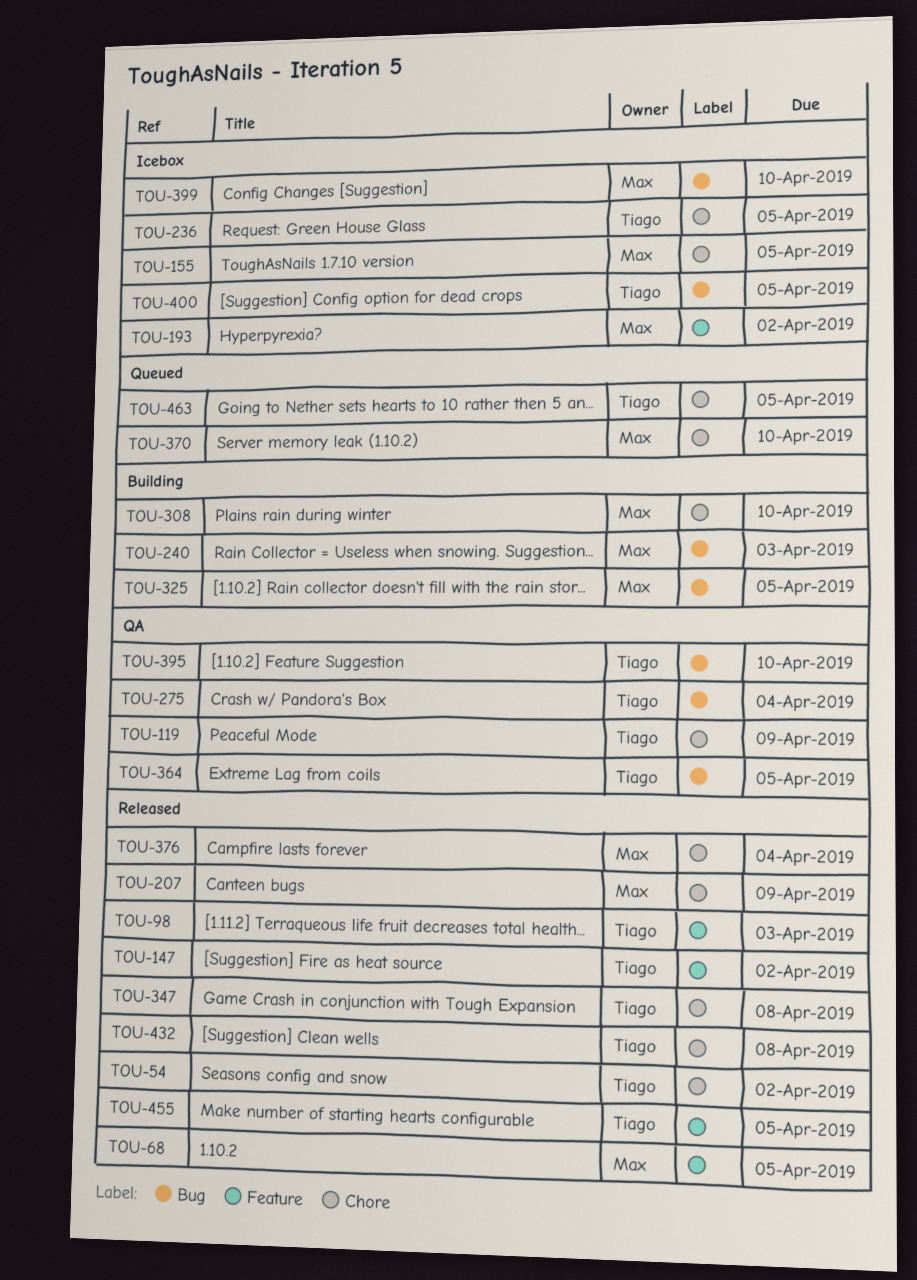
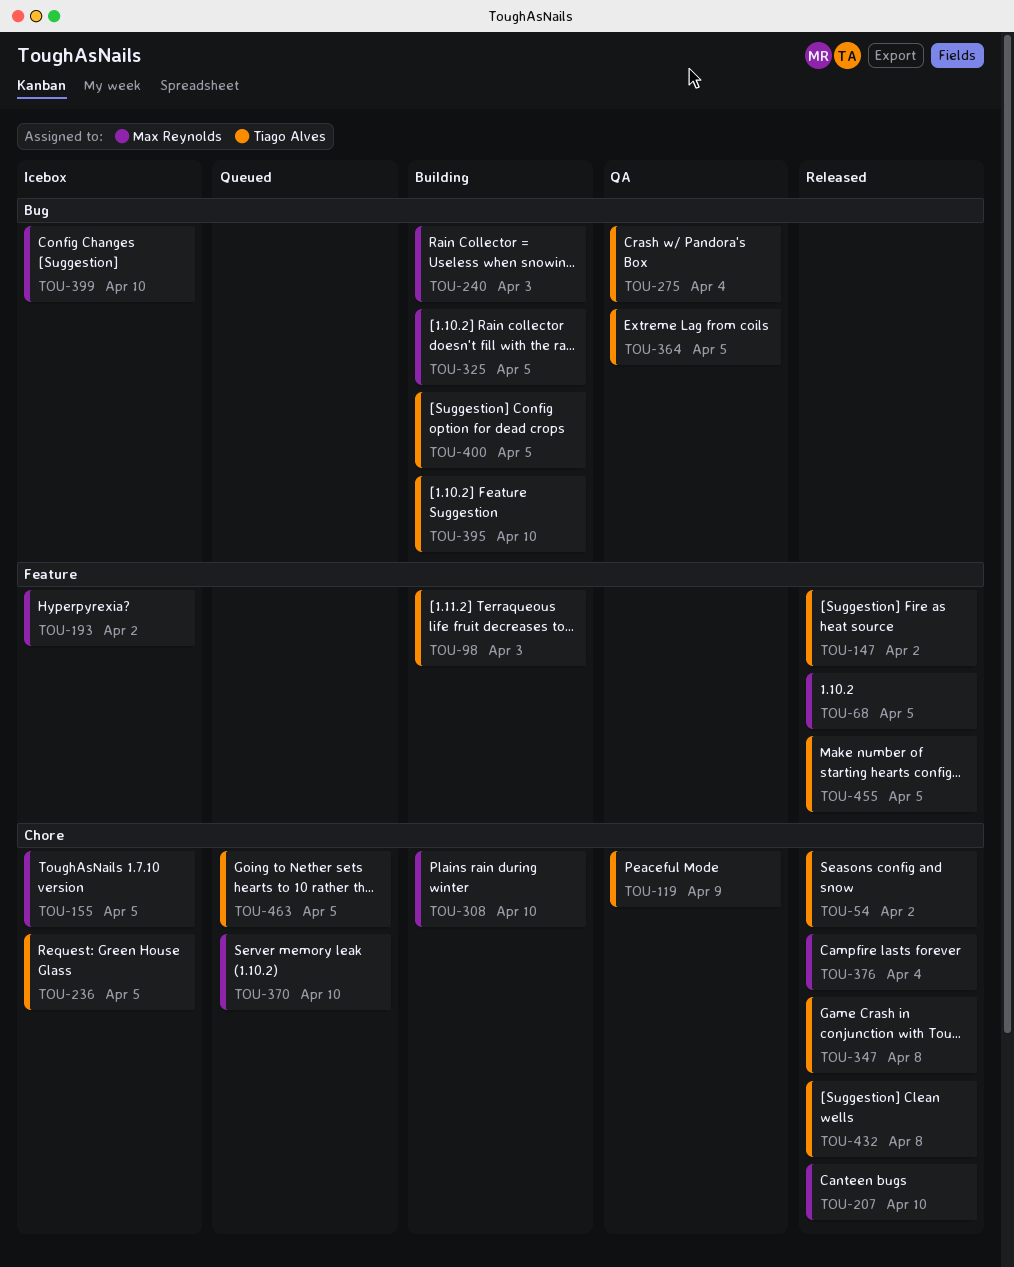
TOU-98, status: Released -> Building
TOU-207, due: Apr 9 -> Apr 10
TOU-395, status: QA -> Building
TOU-400, status: Icebox -> Building

